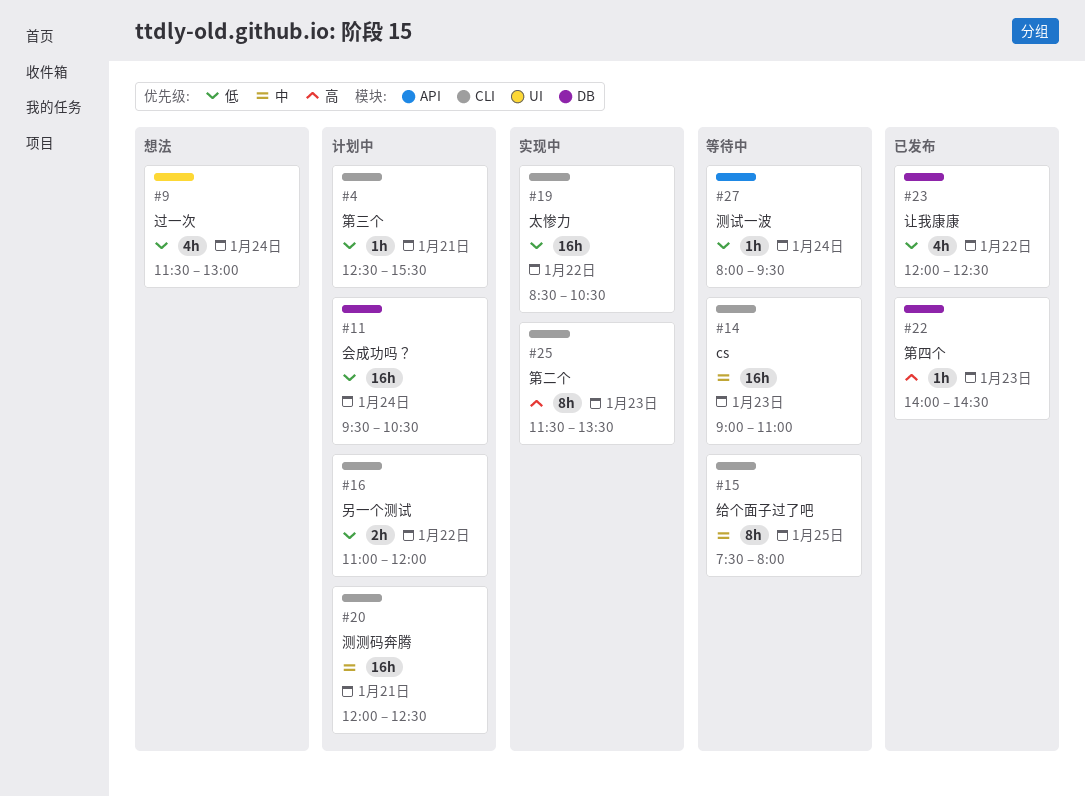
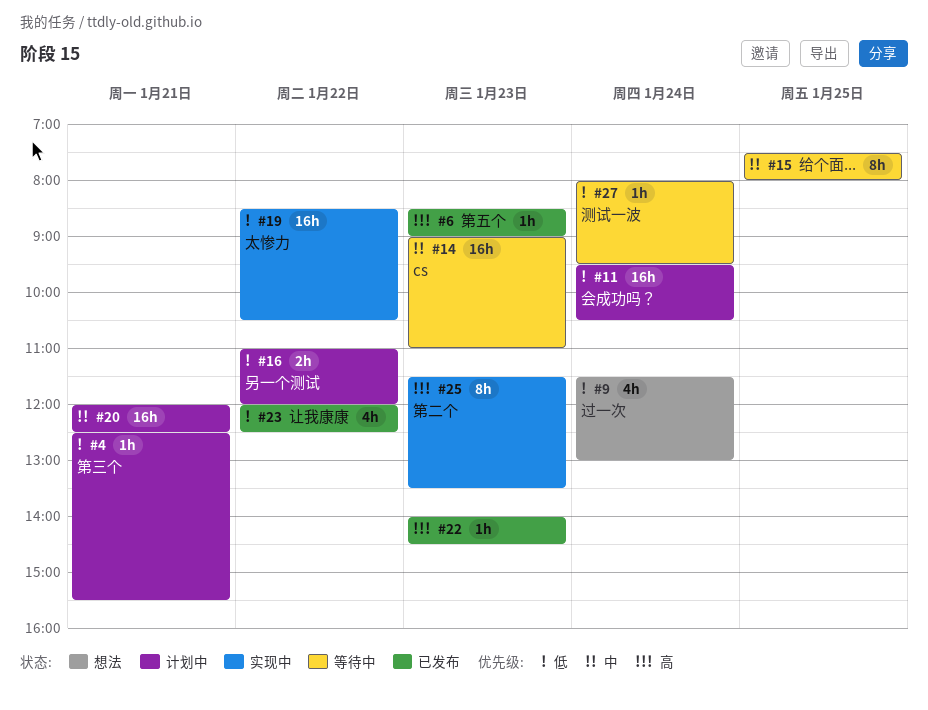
#6: none -> present

